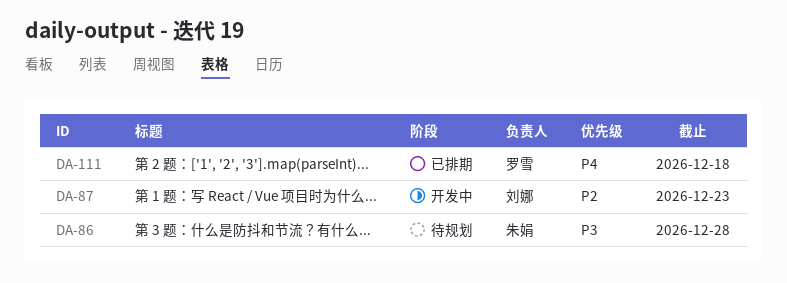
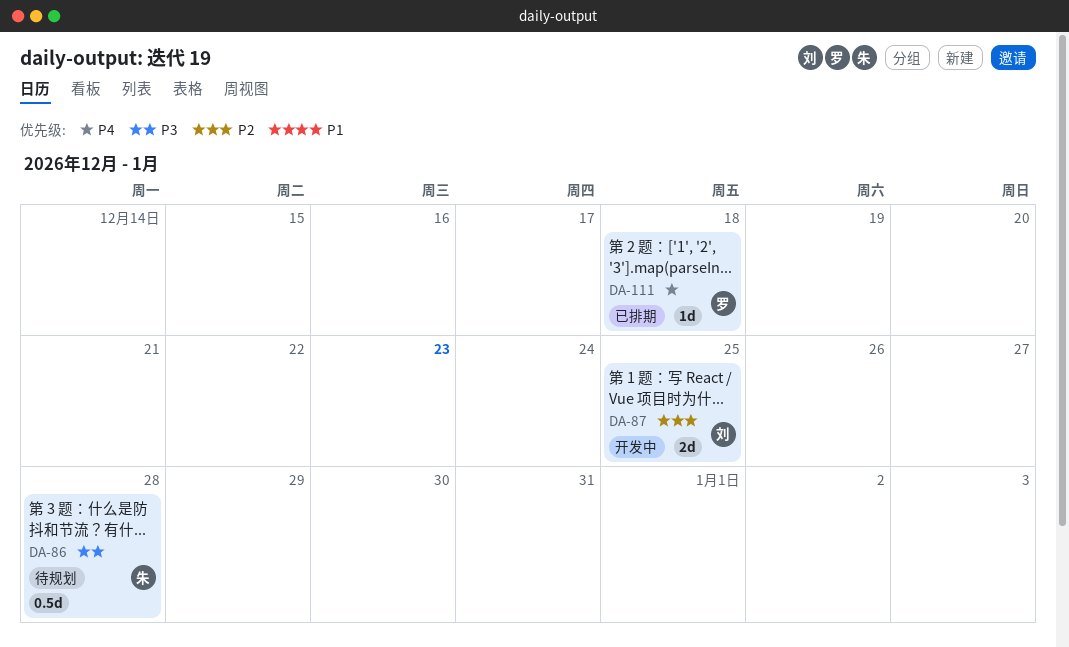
DA-87, due: Dec 23 -> Dec 25

